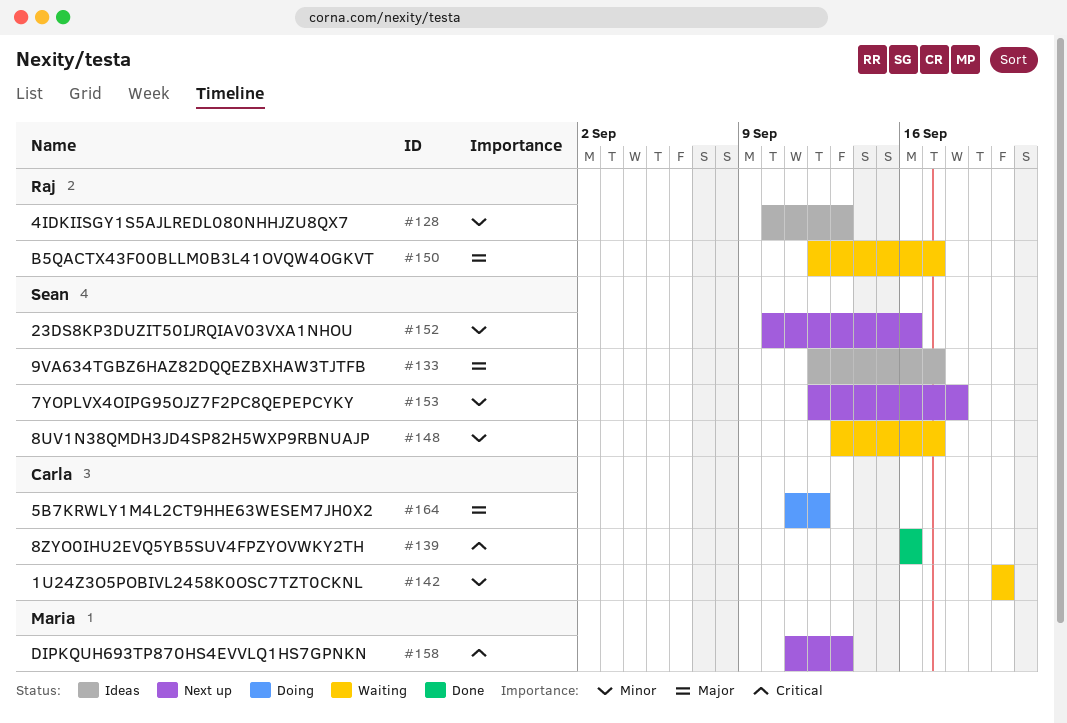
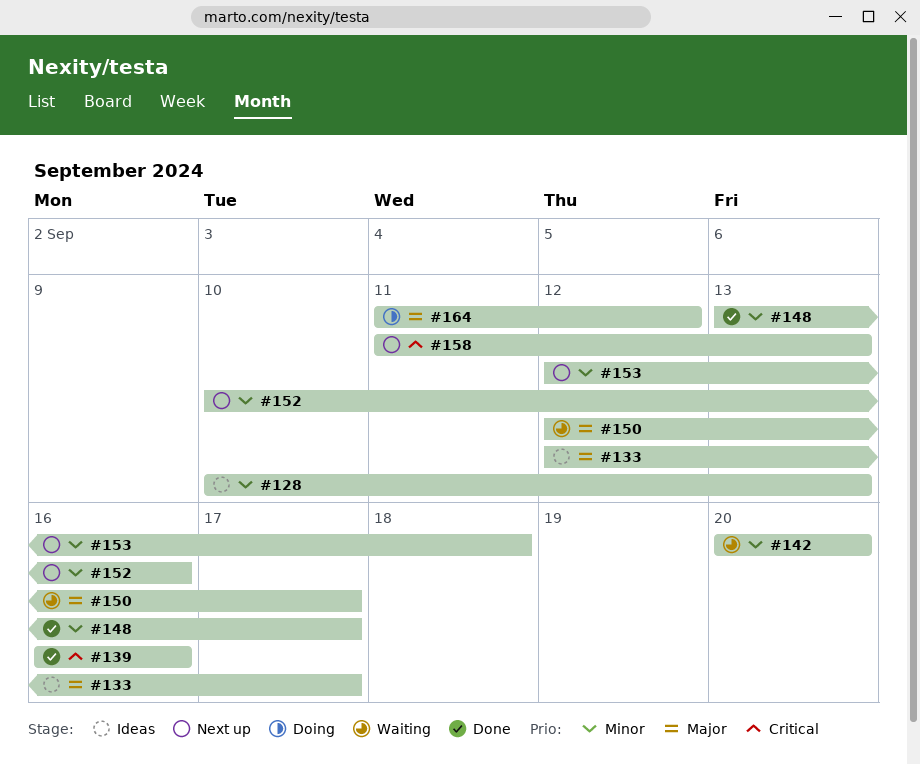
#148, status: Waiting -> Done

